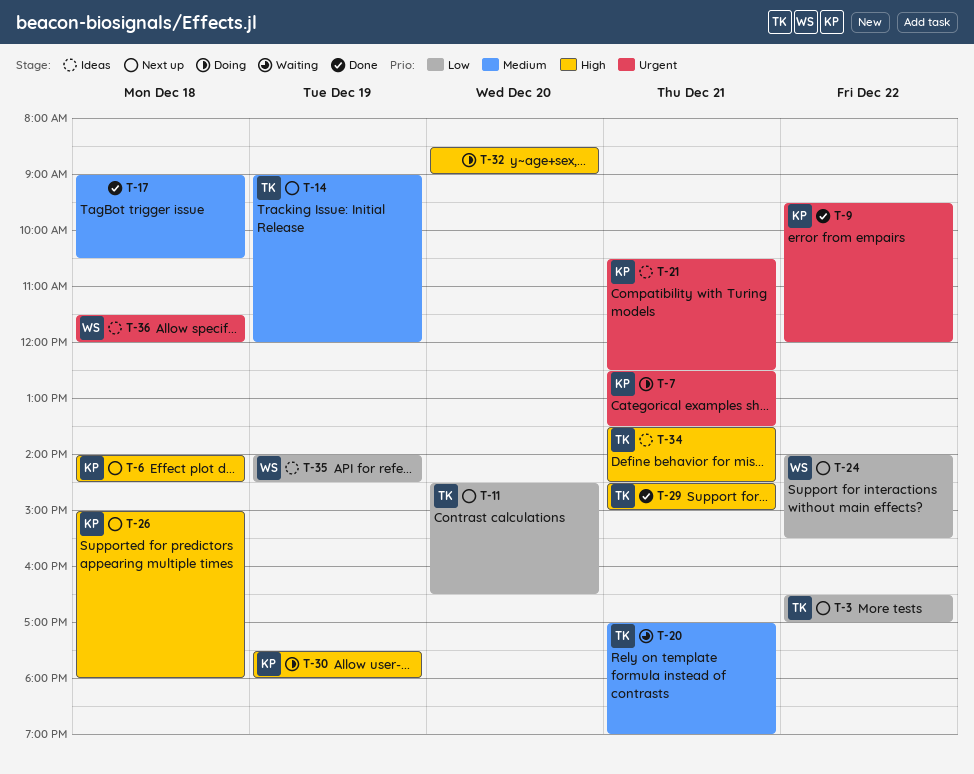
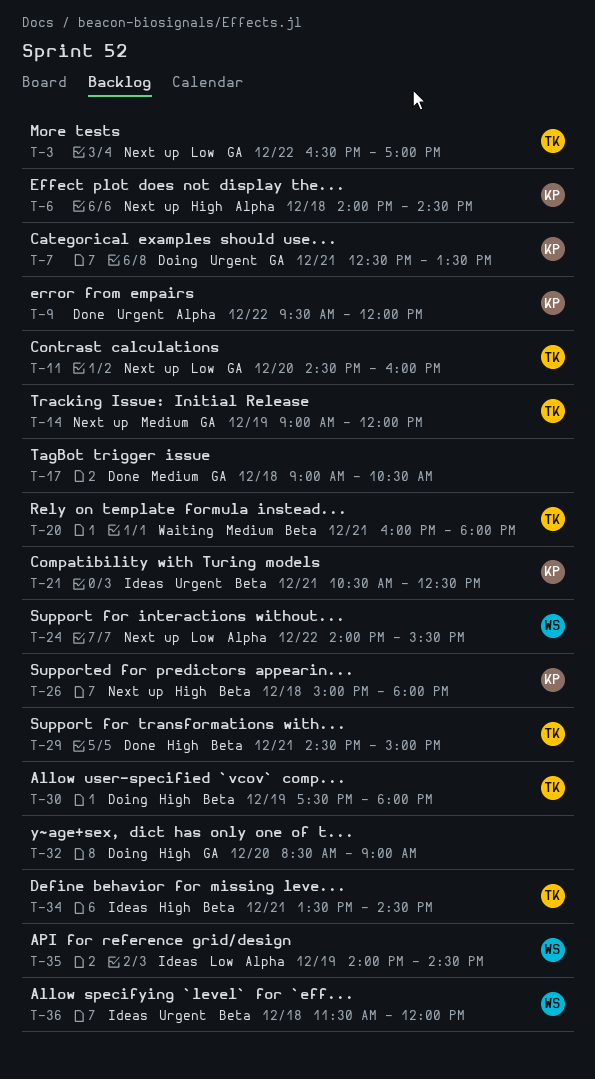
T-11, ends: 16:30 -> 16:00
T-20, begins: 17:00 -> 16:00
T-20, ends: 19:00 -> 18:00
T-30, owner: KP -> TK

